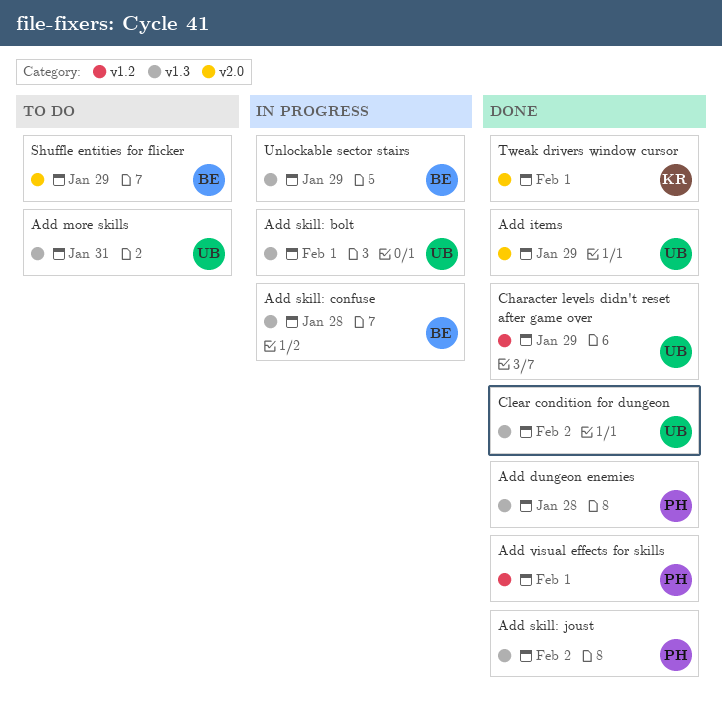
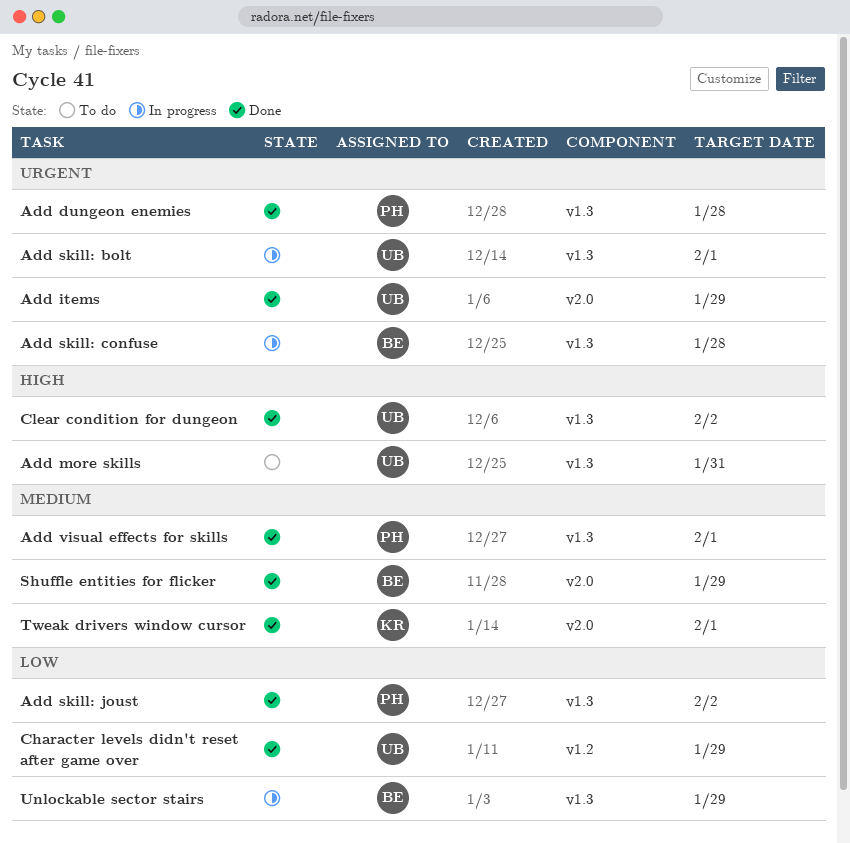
Add visual effects for skills, label: v1.2 -> v1.3
Shuffle entities for flicker, status: To do -> Done

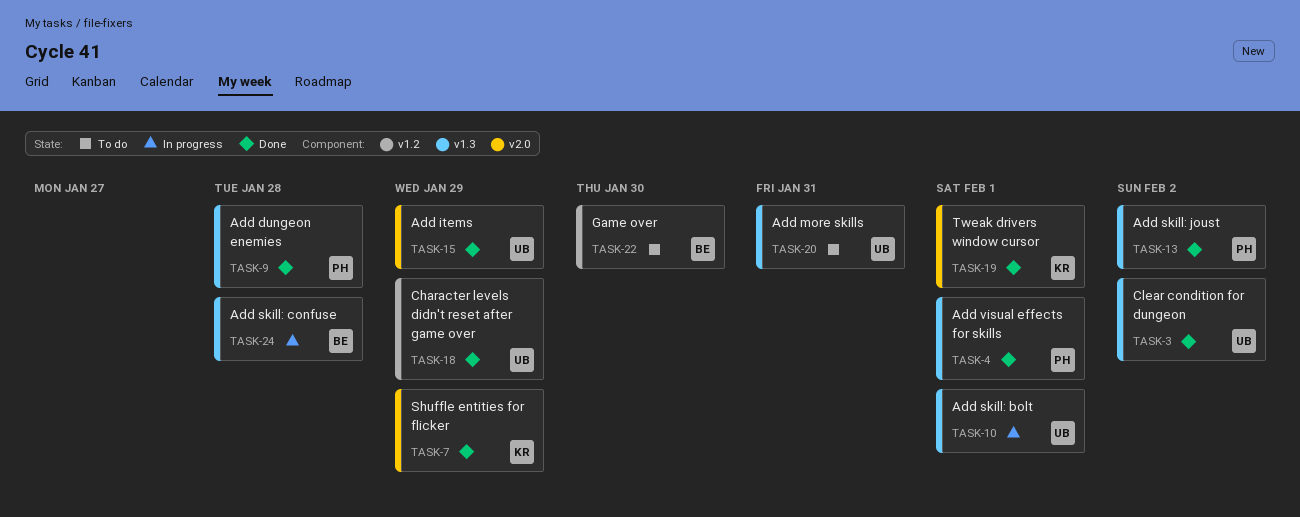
Game over: none -> present
Shuffle entities for flicker, owner: BE -> KR
Unlockable sector stairs: present -> none

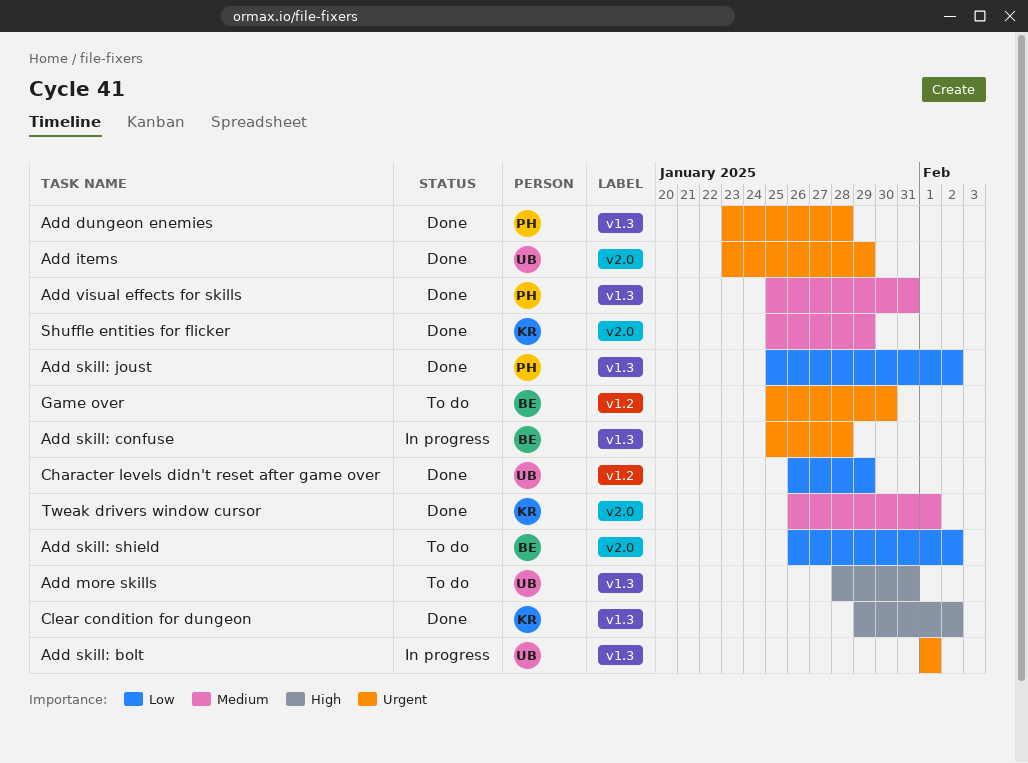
Add skill: shield: none -> present
Add visual effects for skills, due: Feb 1 -> Jan 31
Clear condition for dungeon, owner: UB -> KR

